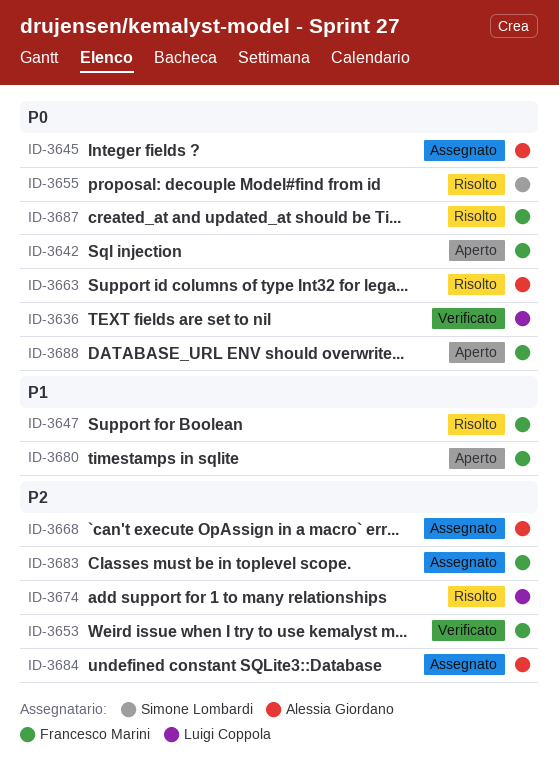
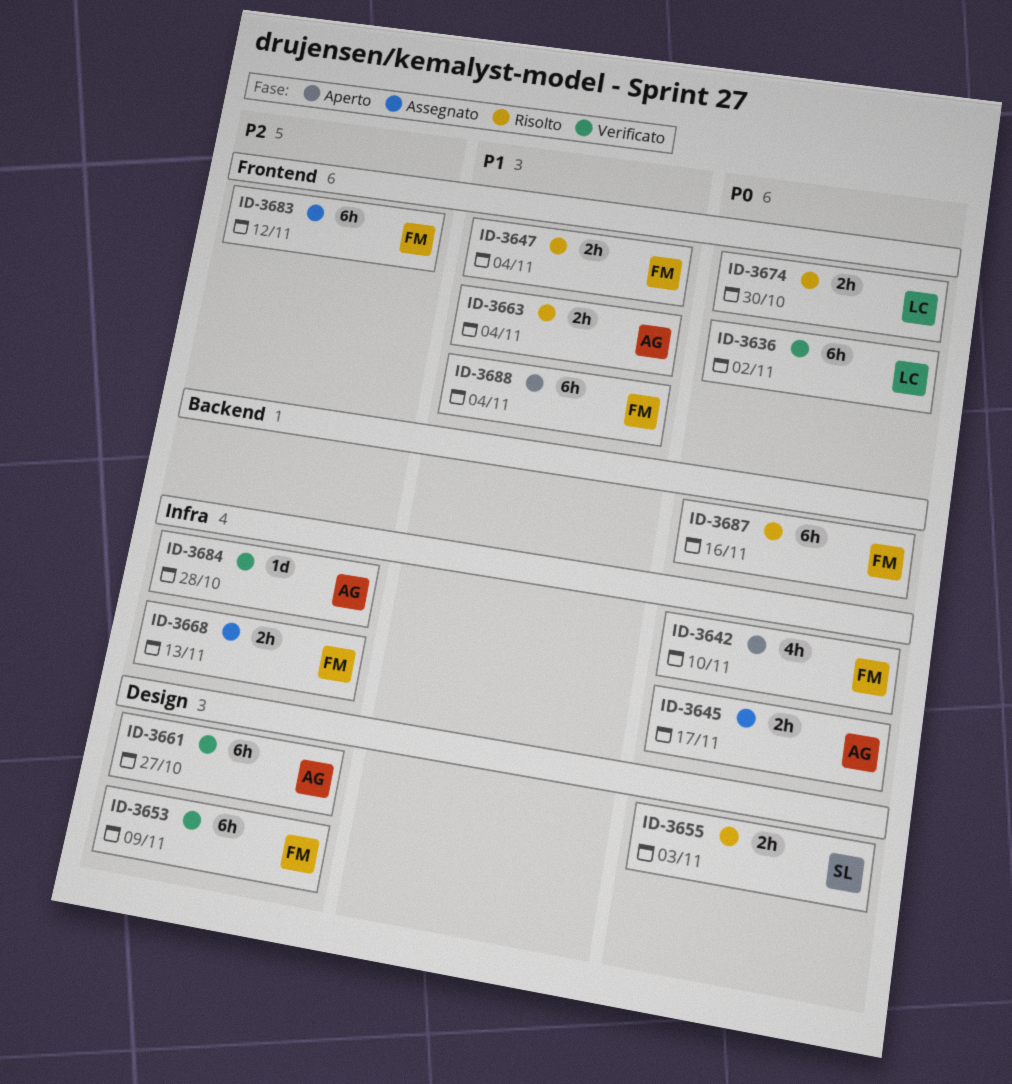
ID-3661: none -> present
ID-3663, priority: P0 -> P1
ID-3668, owner: Alessia Giordano -> Francesco Marini
ID-3674, priority: P2 -> P0
ID-3680: present -> none
ID-3684, status: Assegnato -> Verificato
ID-3688, priority: P0 -> P1

